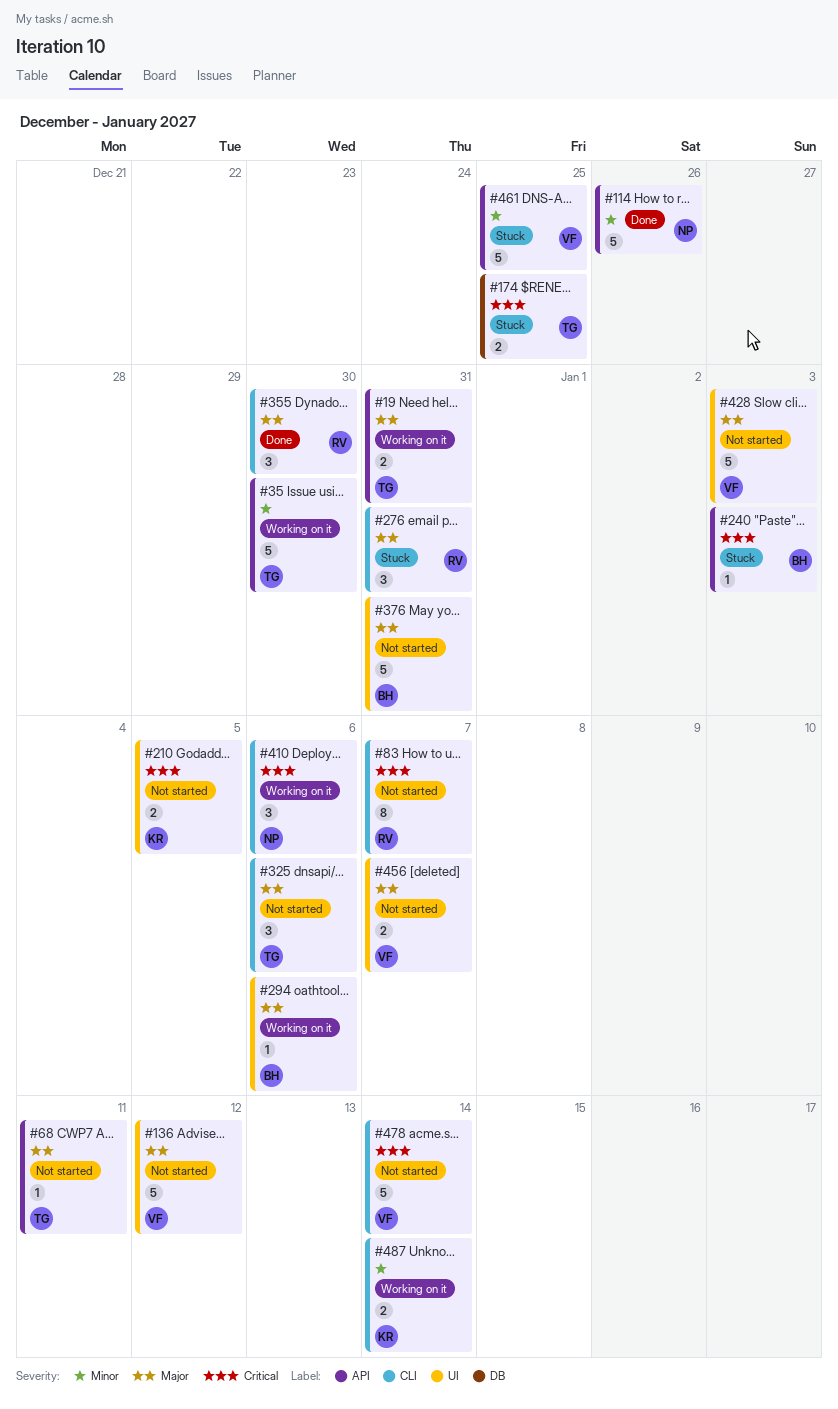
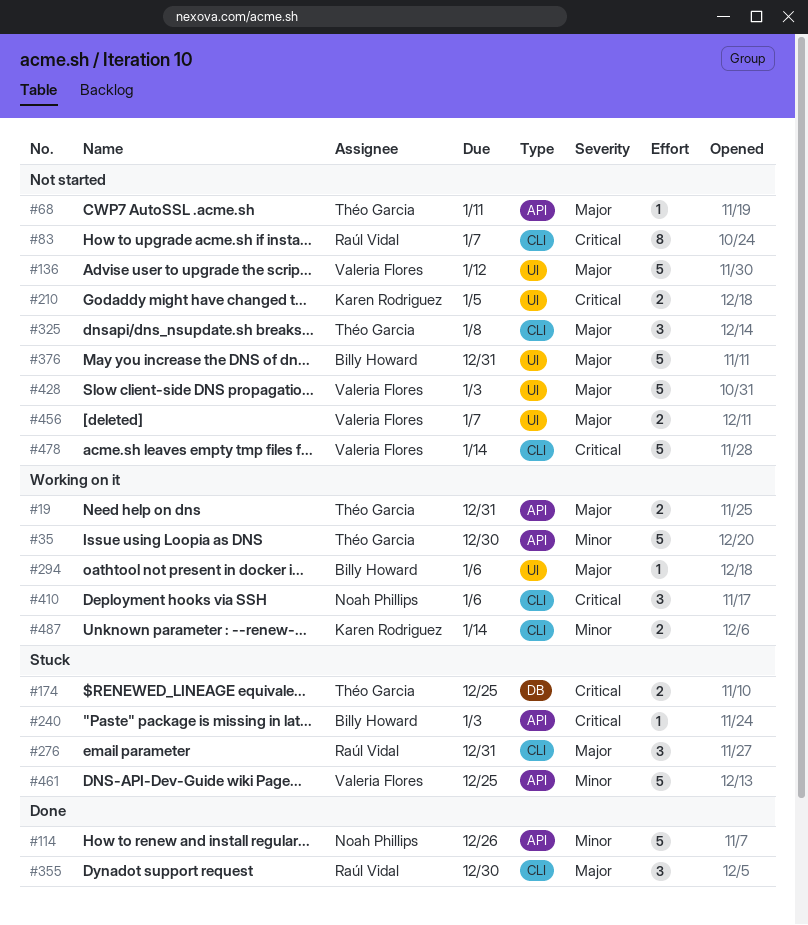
#325, due: Jan 6 -> Jan 8

